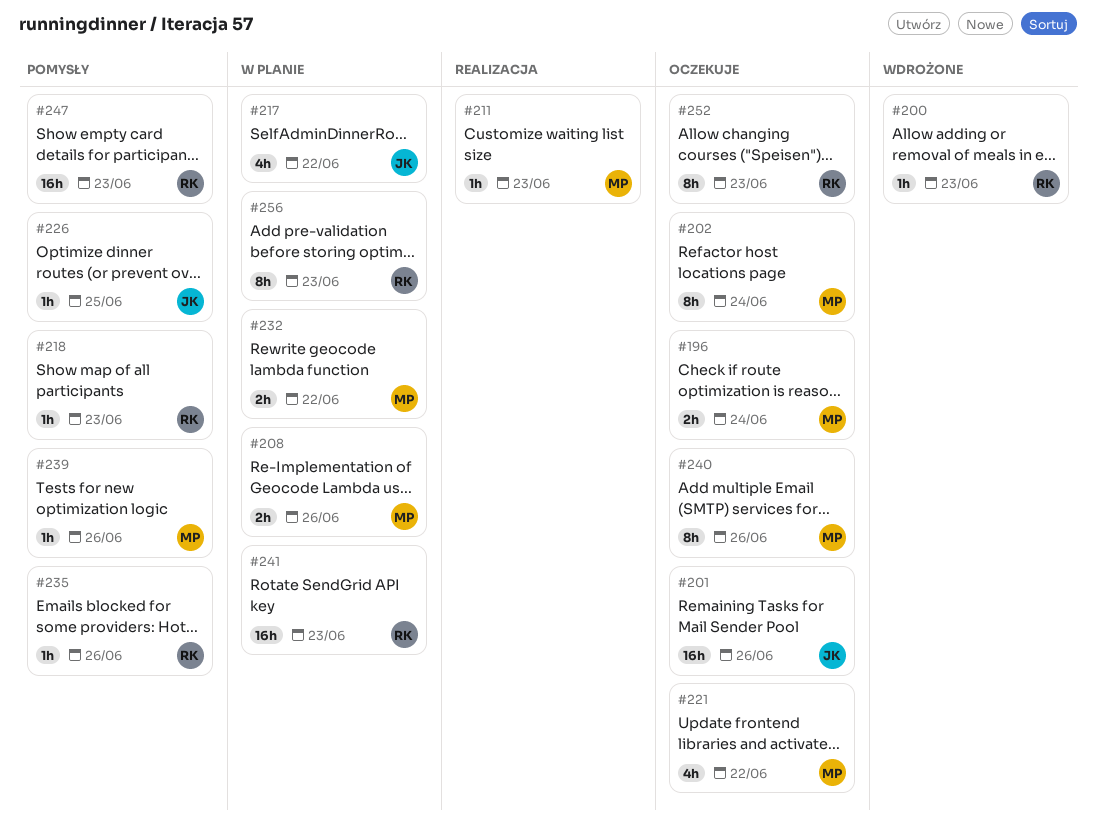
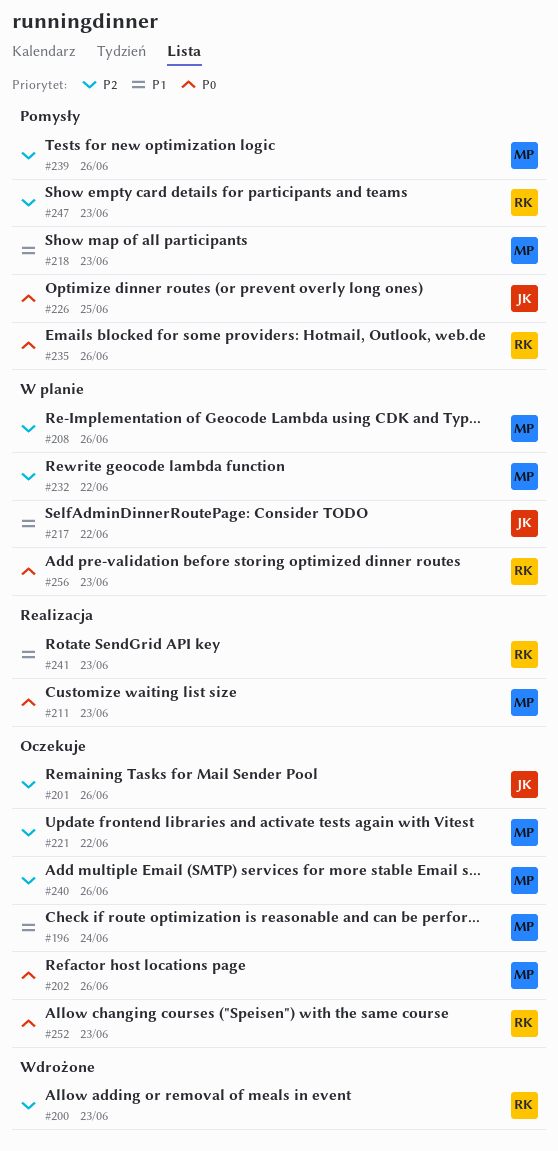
#202, due: Jun 24 -> Jun 26
#218, owner: RK -> MP
#241, status: W planie -> Realizacja

